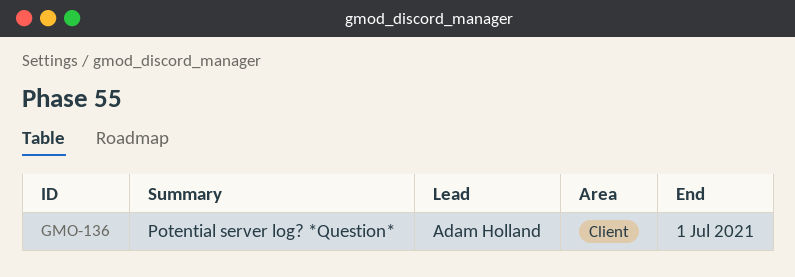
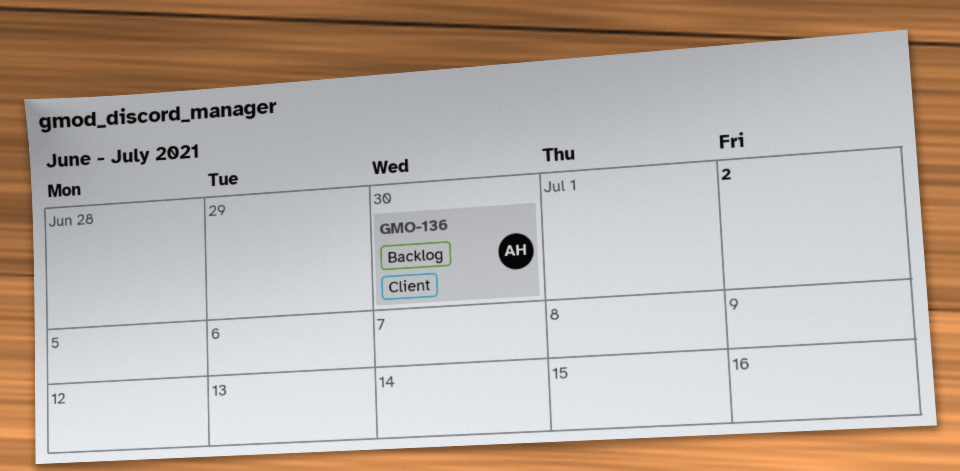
GMO-136, due: Jul 1 -> Jun 30

